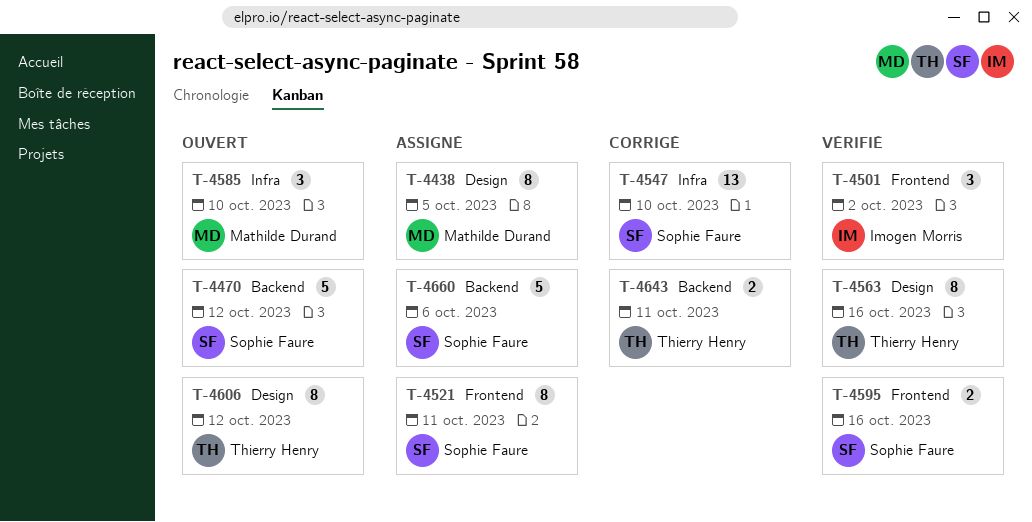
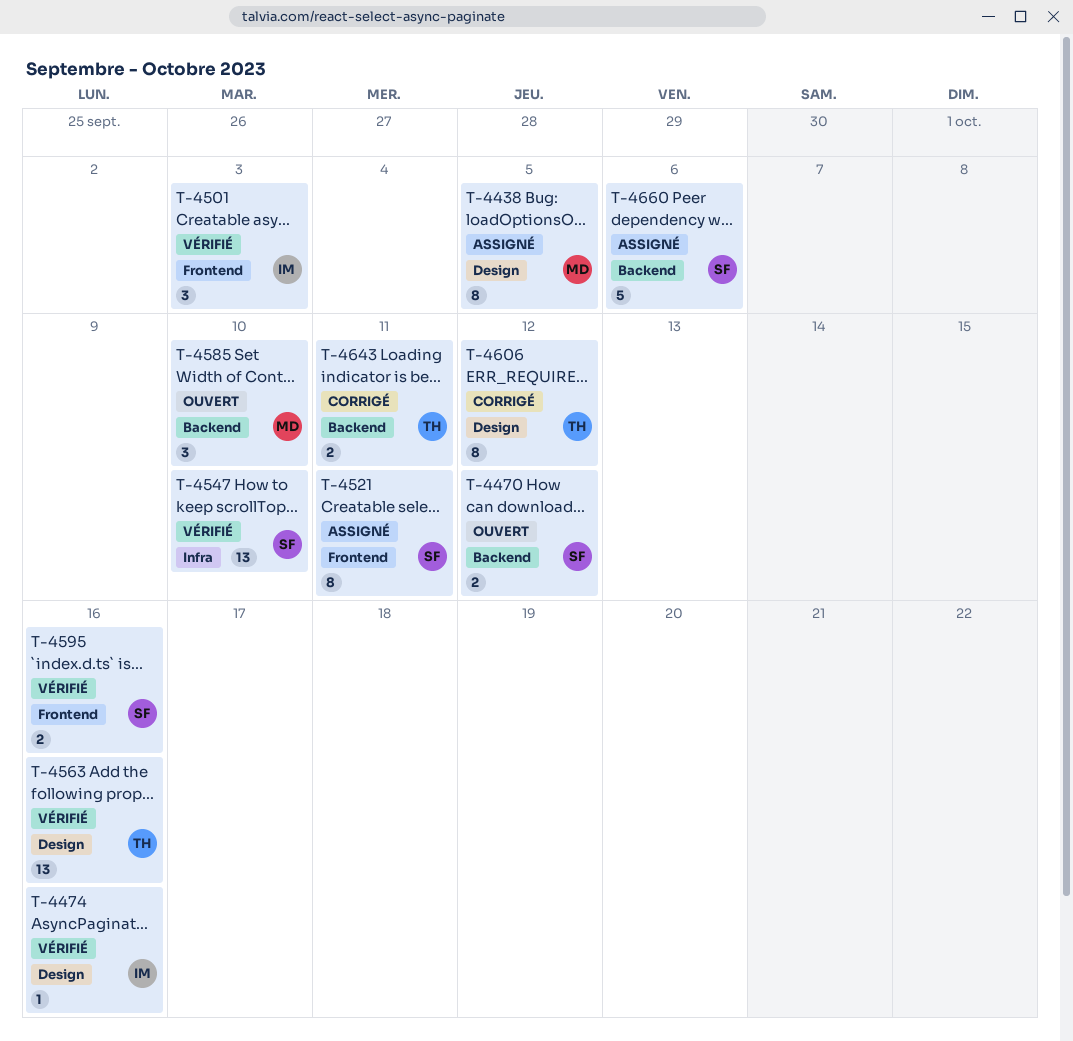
T-4470, estimate: 5 -> 2
T-4474: none -> present
T-4501, due: Oct 2 -> Oct 3
T-4547, status: Corrigé -> Vérifié
T-4563, estimate: 8 -> 13
T-4585, label: Infra -> Backend
T-4606, status: Ouvert -> Corrigé

